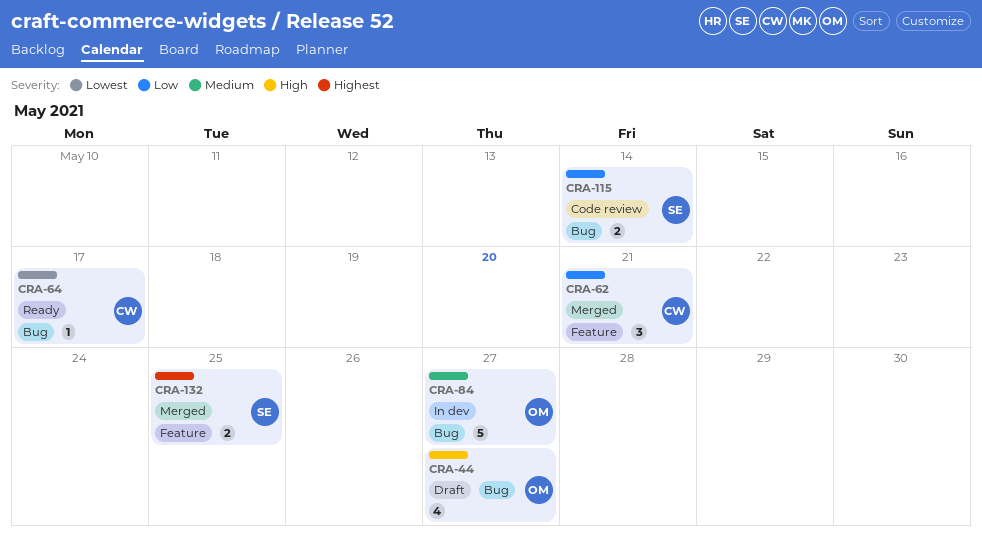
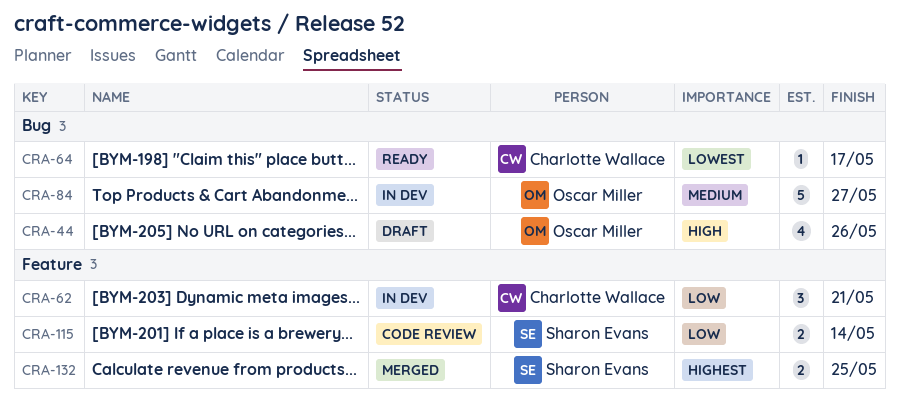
CRA-44, due: May 27 -> May 26
CRA-62, status: Merged -> In dev
CRA-115, label: Bug -> Feature

